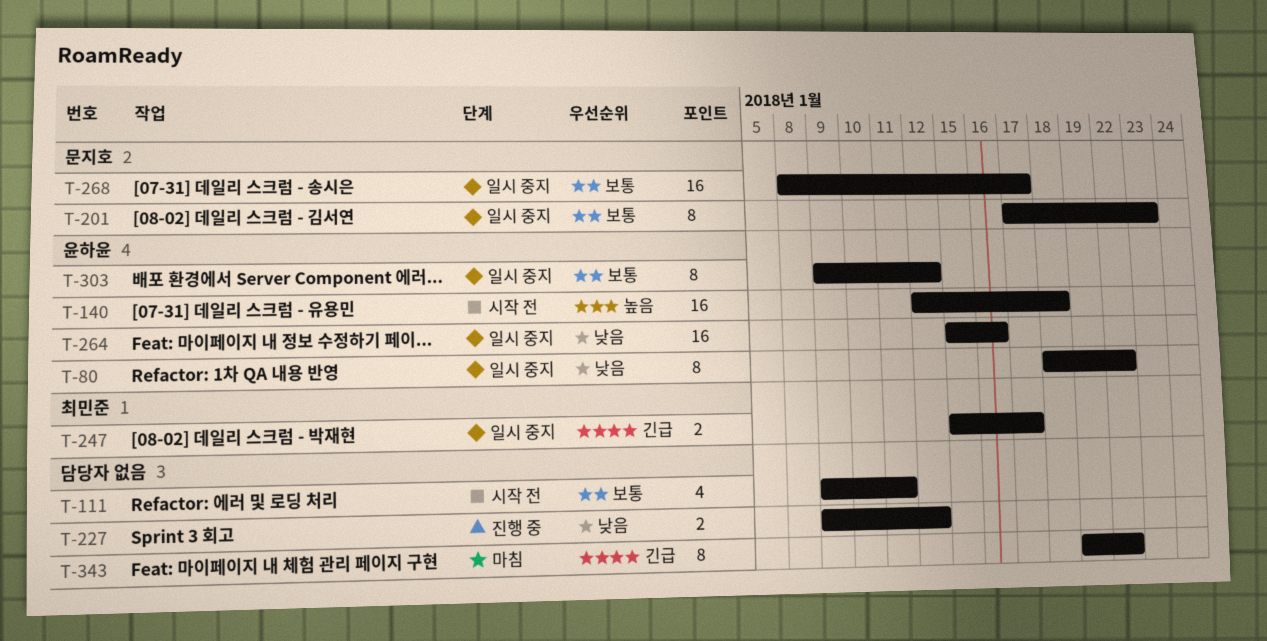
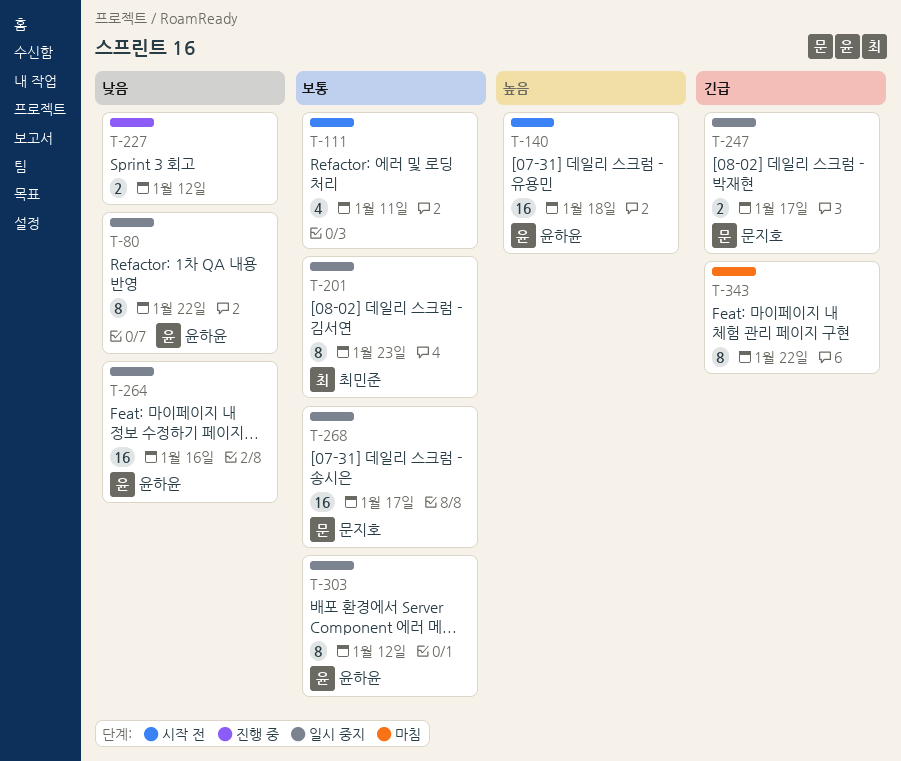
T-201, owner: 문지호 -> 최민준
T-247, owner: 최민준 -> 문지호

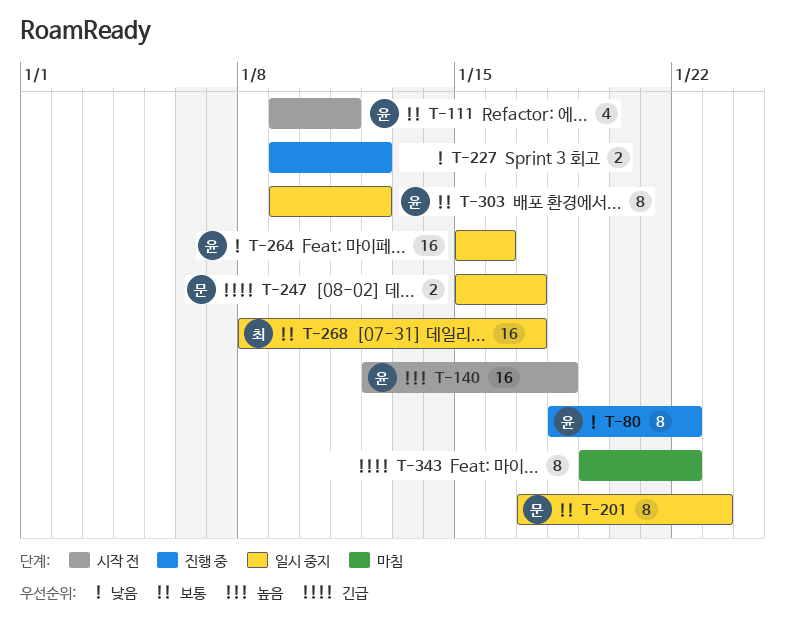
T-80, status: 일시 중지 -> 진행 중
T-111, owner: none -> 윤하윤
T-201, owner: 최민준 -> 문지호
T-268, owner: 문지호 -> 최민준

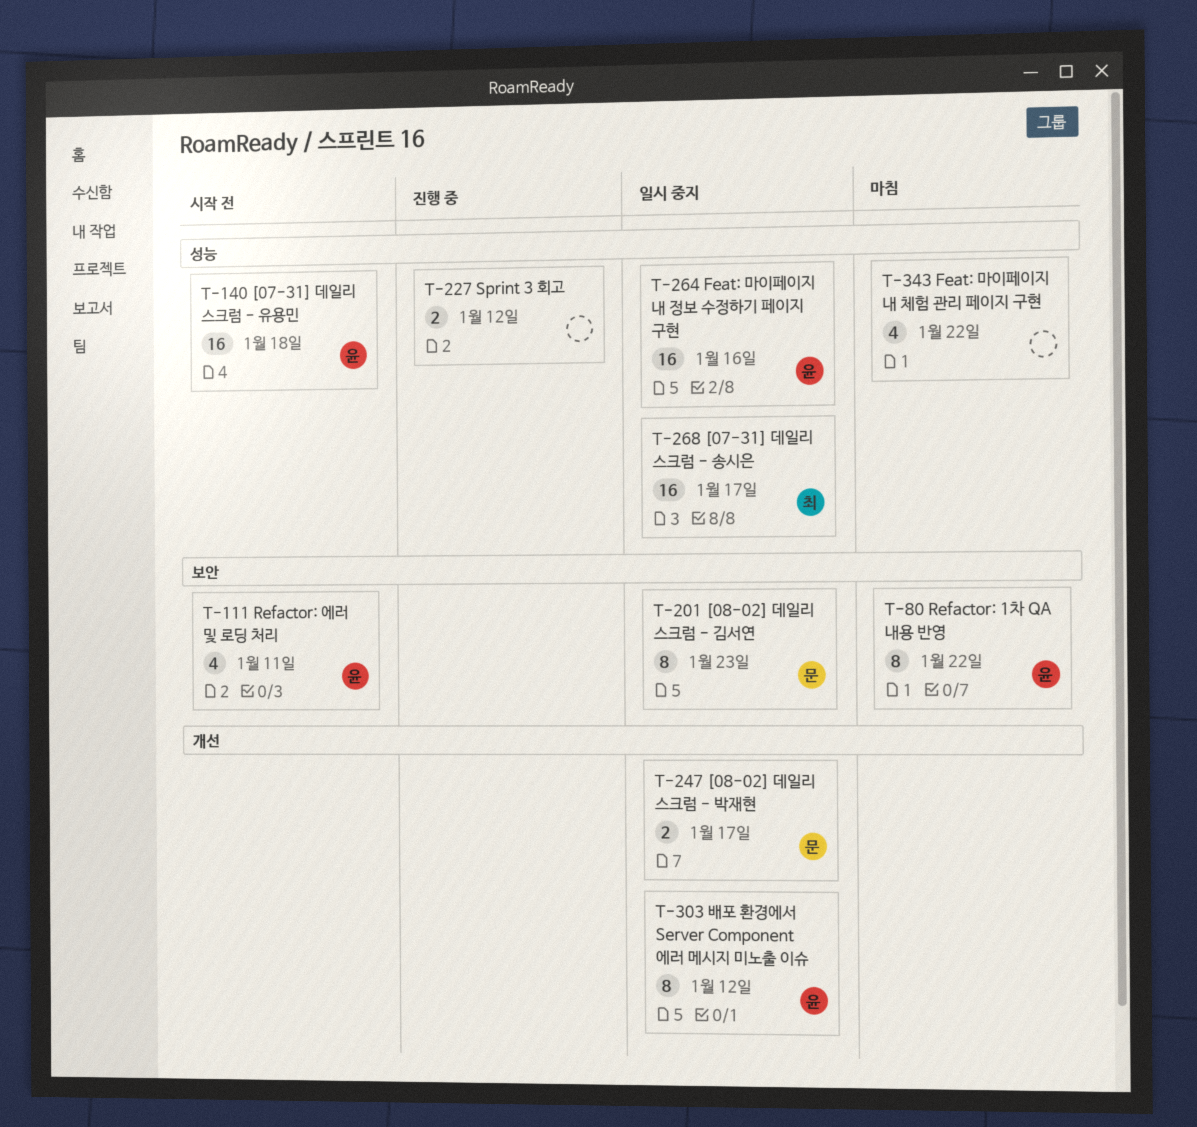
T-80, status: 진행 중 -> 마침
T-343, estimate: 8 -> 4

